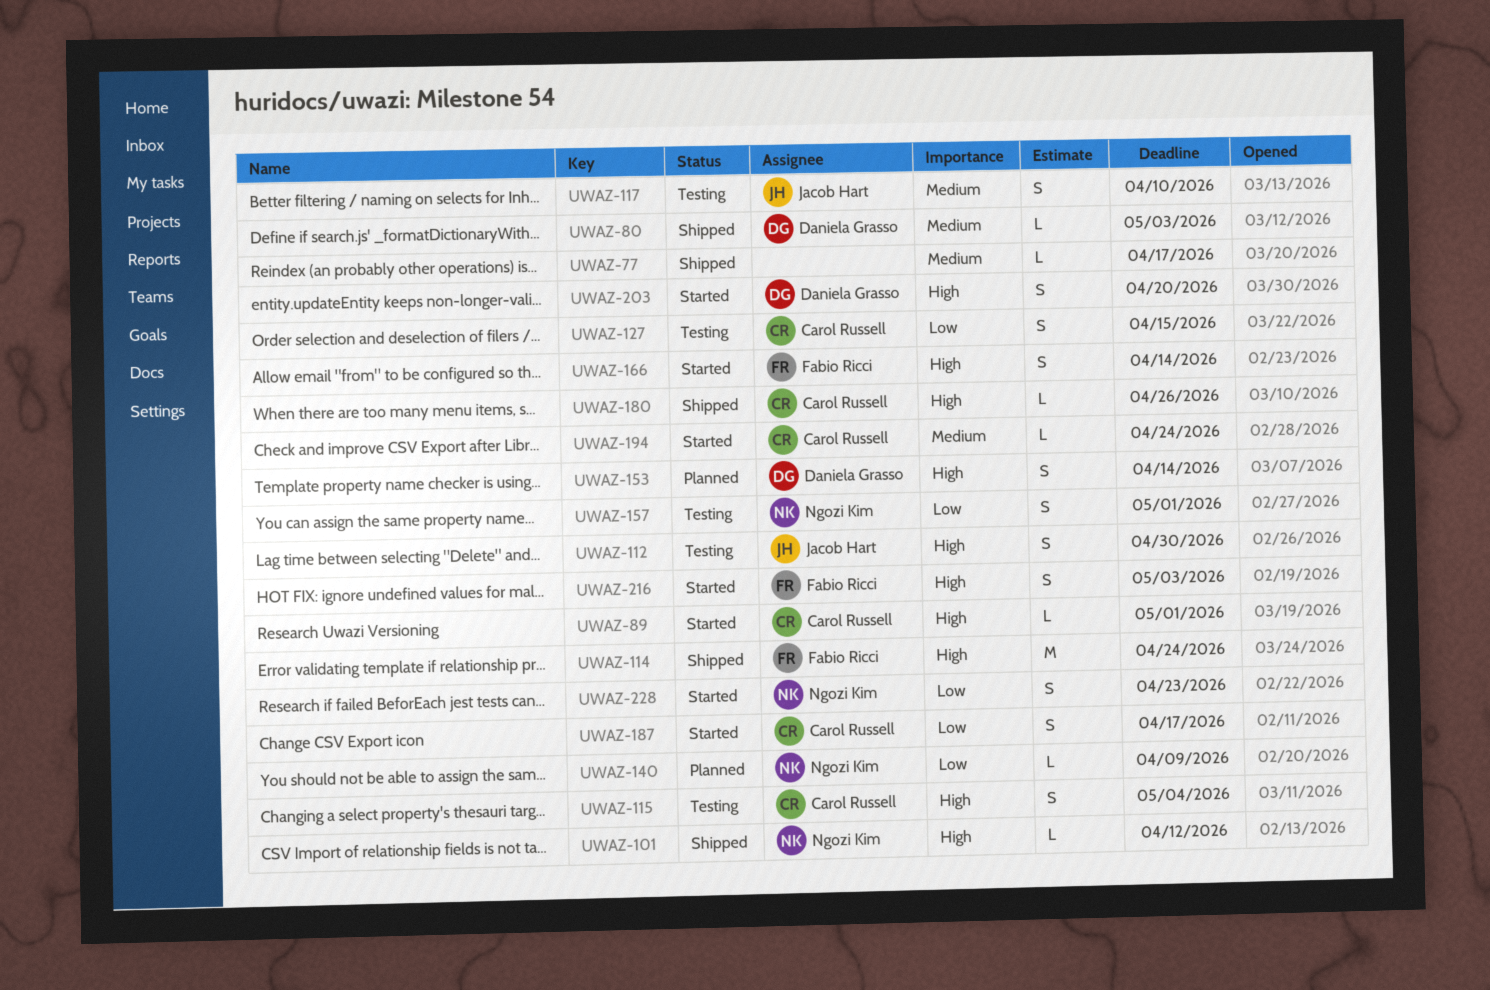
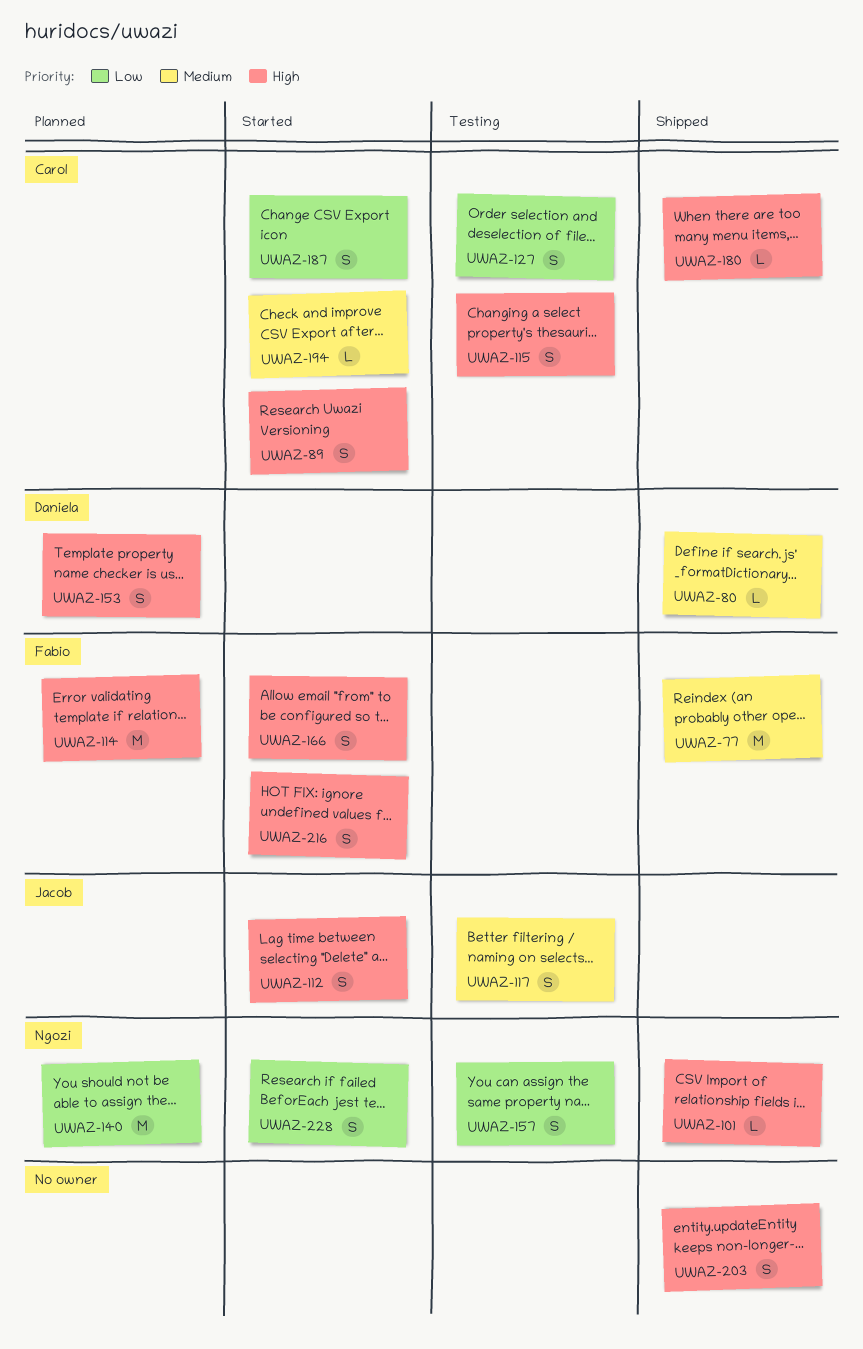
UWAZ-77, owner: none -> Fabio Ricci
UWAZ-77, estimate: L -> M
UWAZ-89, estimate: L -> S
UWAZ-112, status: Testing -> Started
UWAZ-114, status: Shipped -> Planned
UWAZ-140, estimate: L -> M
UWAZ-203, status: Started -> Shipped
UWAZ-203, owner: Daniela Grasso -> none

